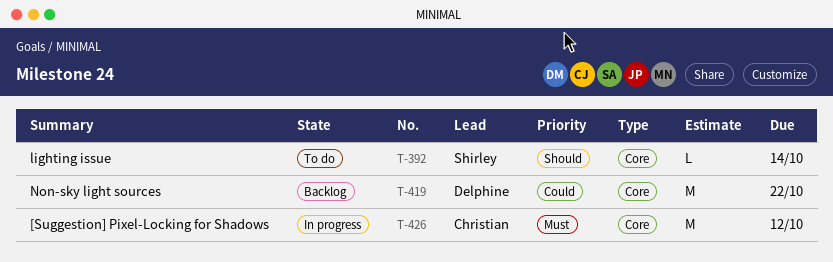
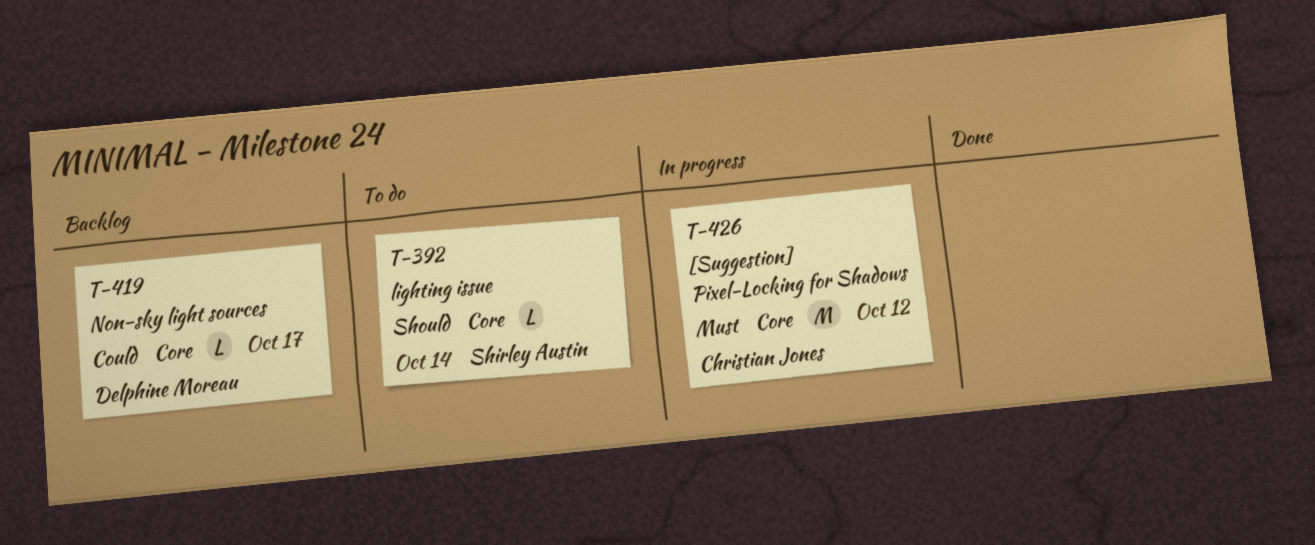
T-419, estimate: M -> L
T-419, due: Oct 22 -> Oct 17

